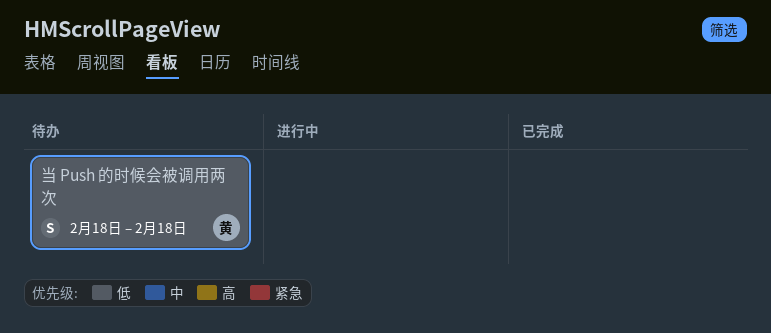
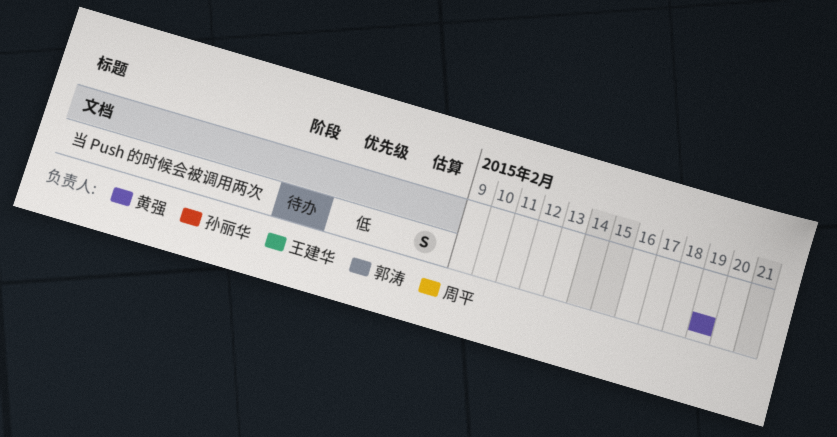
当 Push 的时候会被调用两次, start: Feb 18 -> Feb 19
当 Push 的时候会被调用两次, due: Feb 18 -> Feb 19

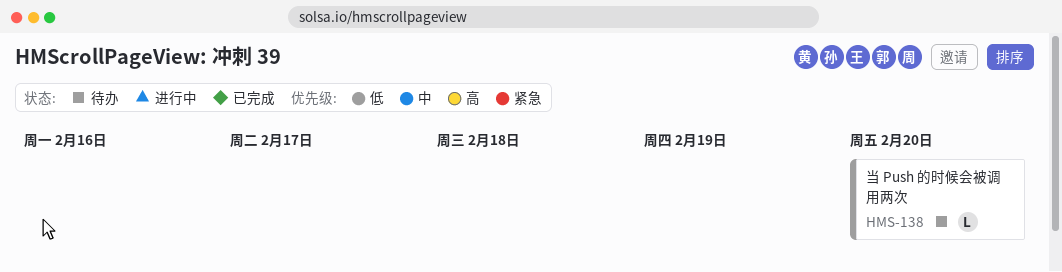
当 Push 的时候会被调用两次, estimate: S -> L
当 Push 的时候会被调用两次, due: Feb 19 -> Feb 20

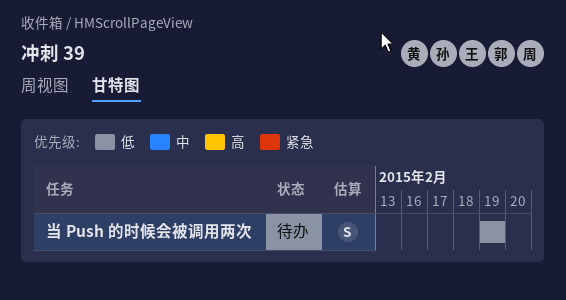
当 Push 的时候会被调用两次, estimate: L -> S
当 Push 的时候会被调用两次, due: Feb 20 -> Feb 19

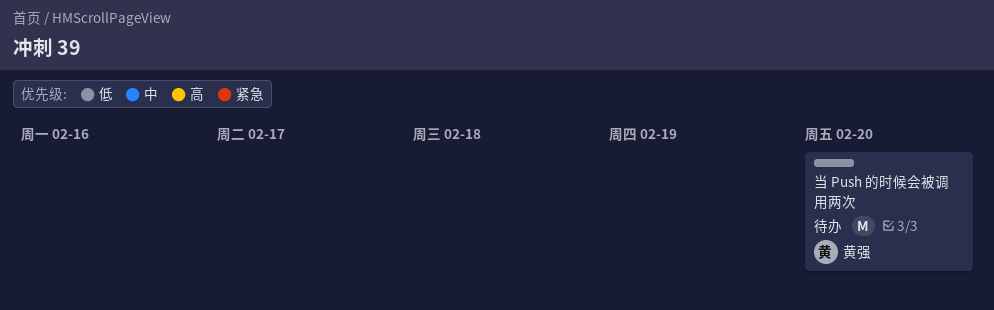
当 Push 的时候会被调用两次, estimate: S -> M
当 Push 的时候会被调用两次, due: Feb 19 -> Feb 20

